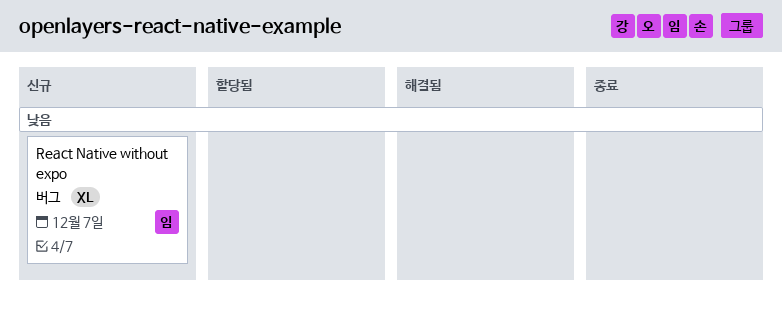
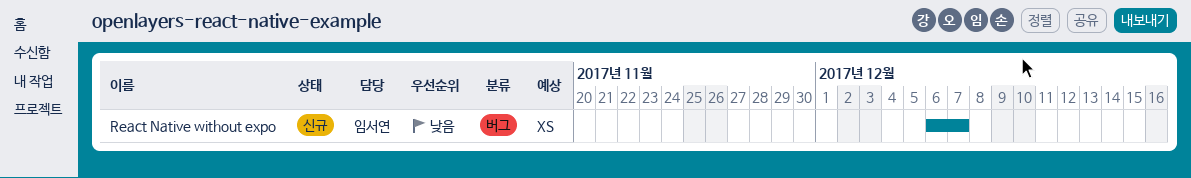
React Native without expo, estimate: XL -> XS

